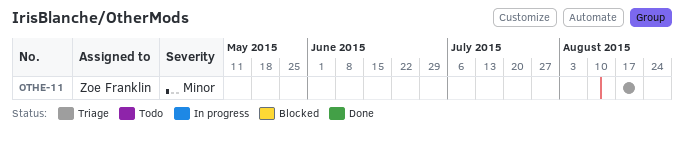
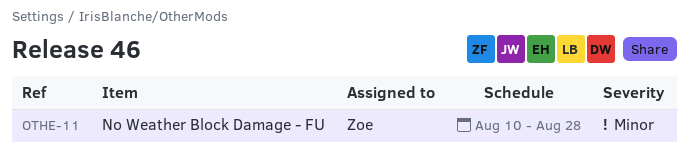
OTHE-11, start: Aug 17 -> Aug 10
OTHE-11, due: Aug 21 -> Aug 28

